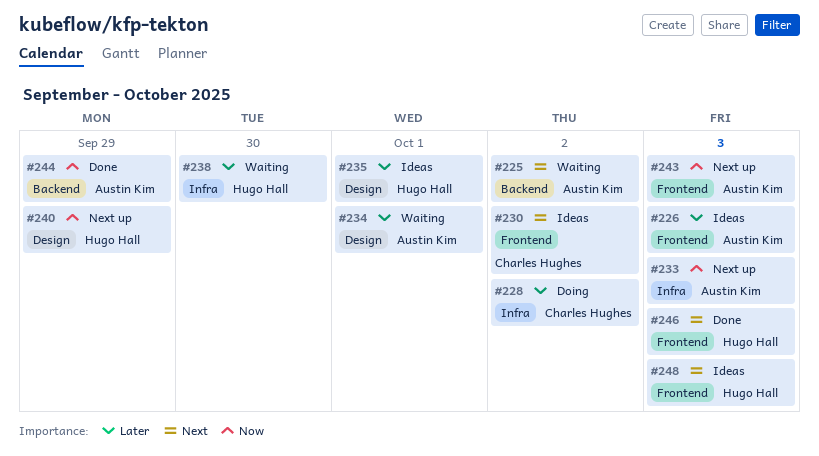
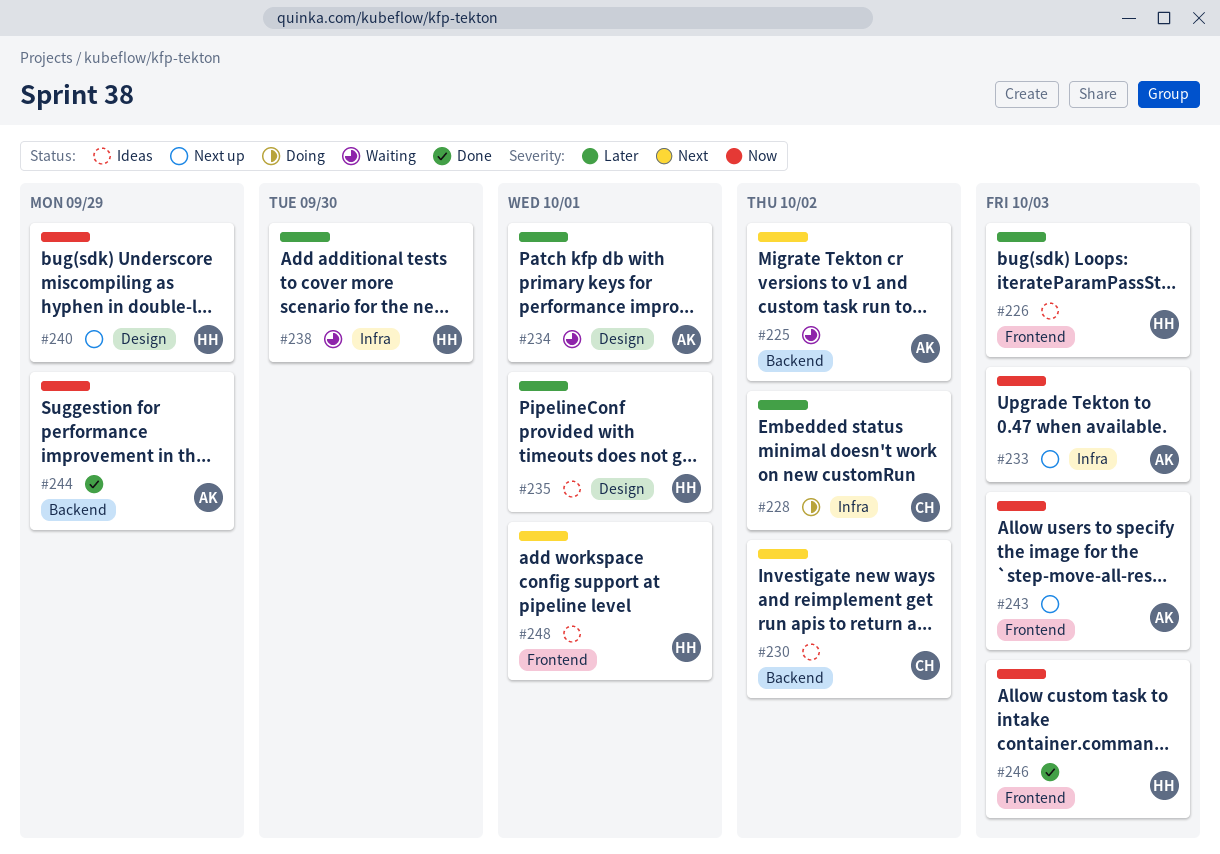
#226, owner: Austin Kim -> Hugo Hall
#230, label: Frontend -> Backend
#246, priority: Next -> Now
#248, due: Oct 3 -> Oct 1

